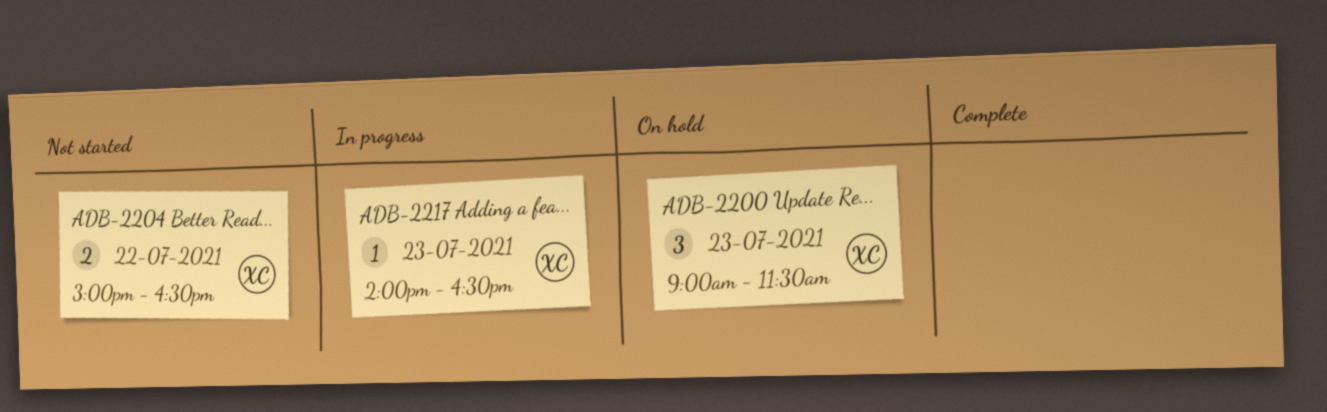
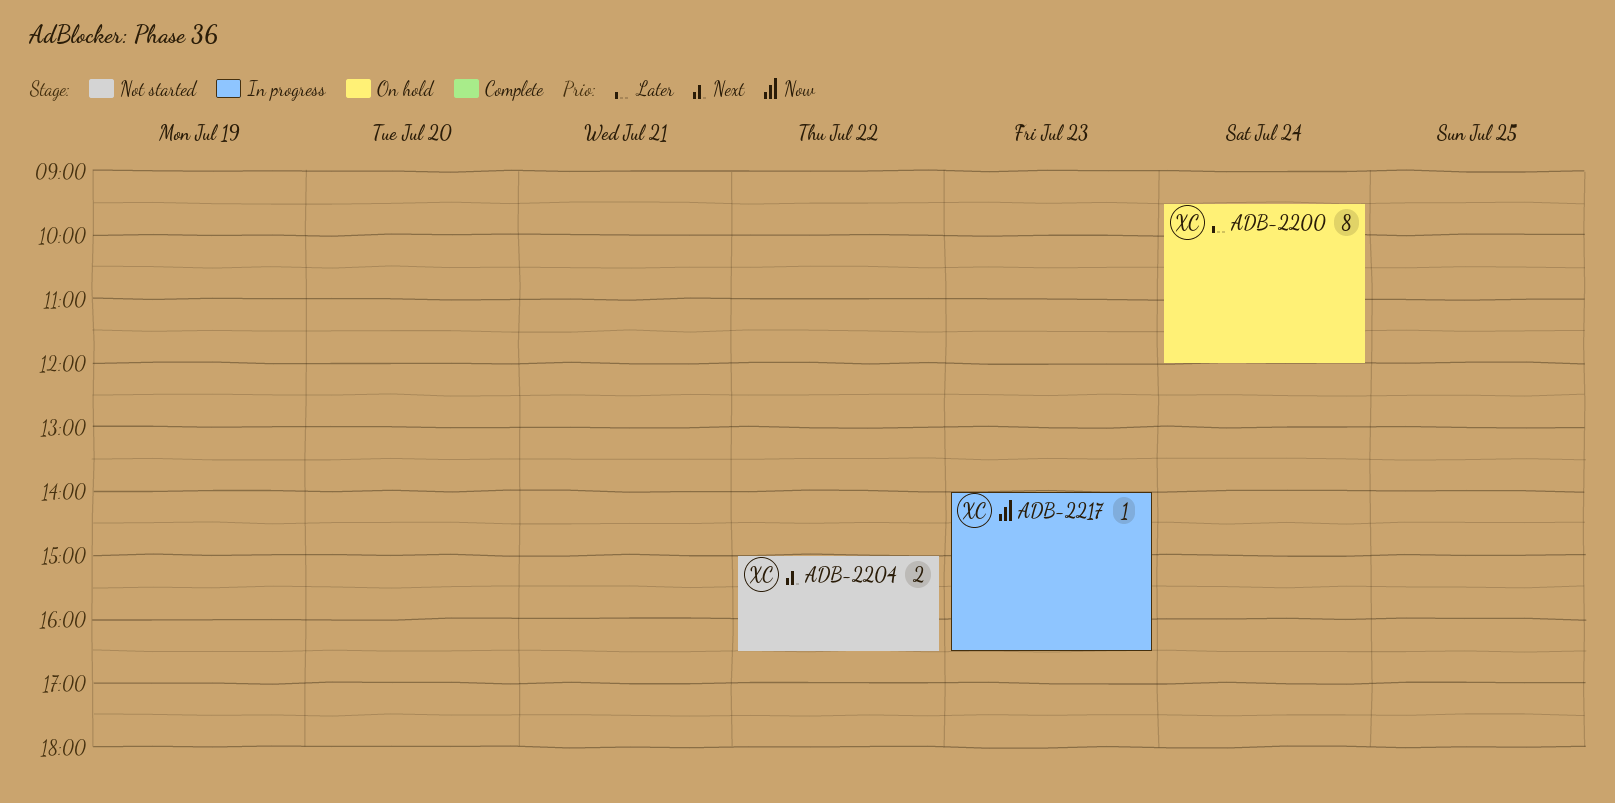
ADB-2200, estimate: 3 -> 8
ADB-2200, day: Jul 23 -> Jul 24
ADB-2200, begins: 09:00 -> 09:30
ADB-2200, ends: 11:30 -> 12:00

